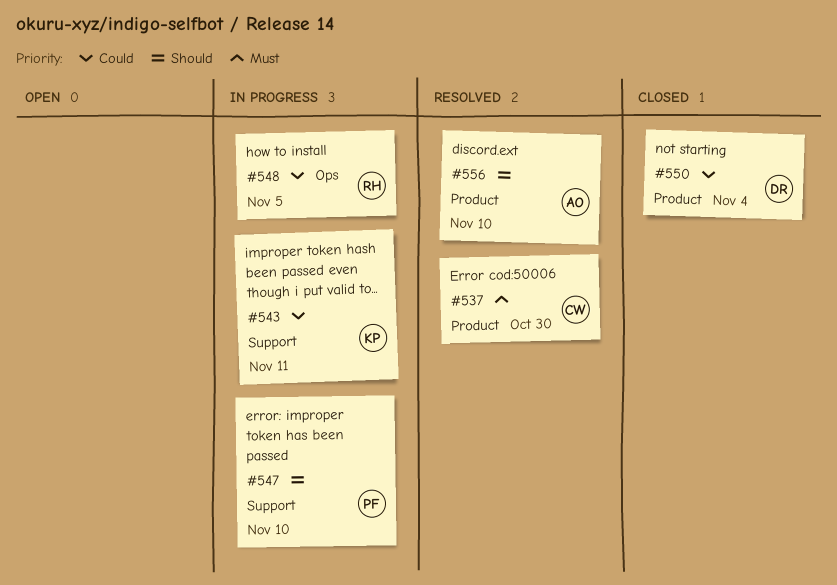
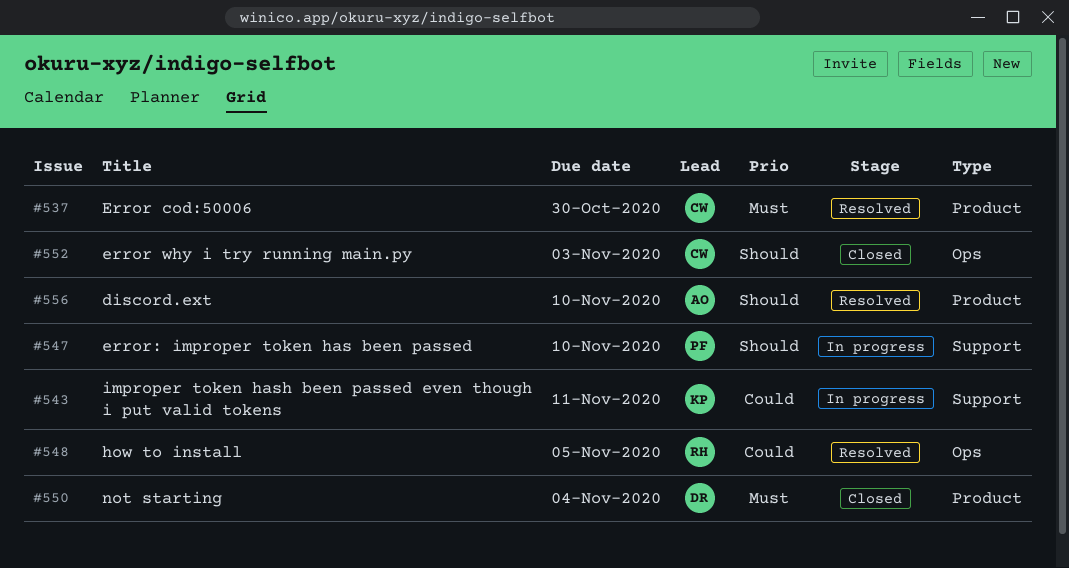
#548, status: In progress -> Resolved
#550, priority: Could -> Must
#552: none -> present

